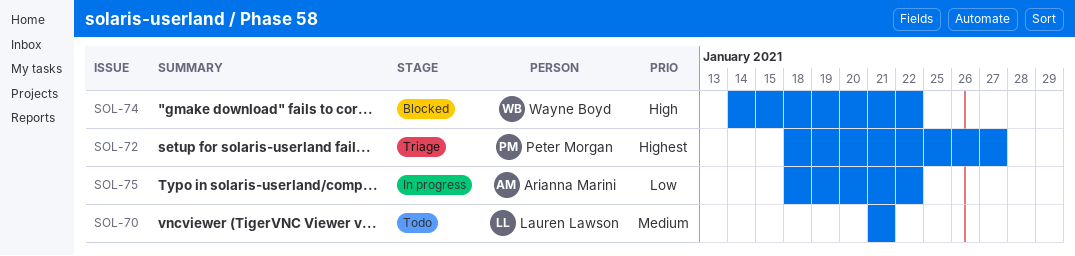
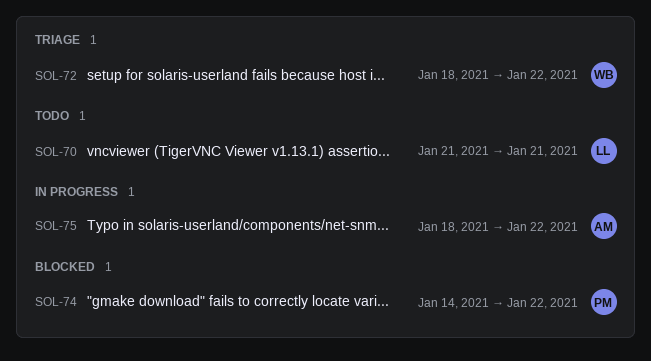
SOL-72, owner: Peter Morgan -> Wayne Boyd
SOL-72, due: Jan 27 -> Jan 22
SOL-74, owner: Wayne Boyd -> Peter Morgan

